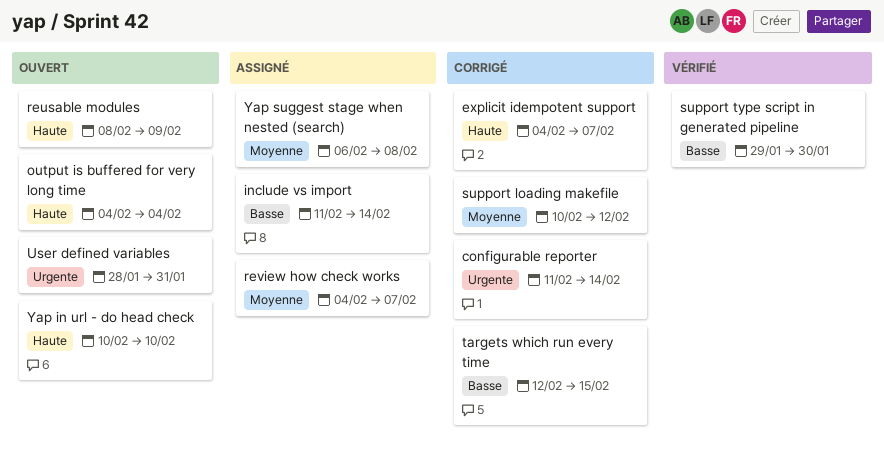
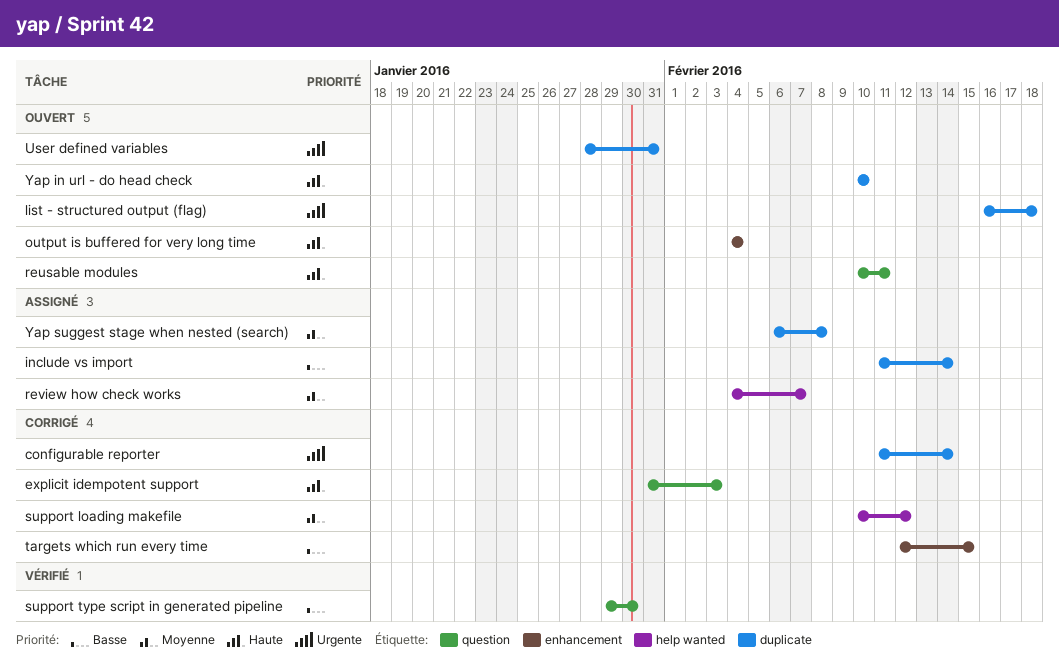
explicit idempotent support, start: Feb 4 -> Jan 31
explicit idempotent support, due: Feb 7 -> Feb 3
list - structured output (flag): none -> present
reusable modules, start: Feb 8 -> Feb 10
reusable modules, due: Feb 9 -> Feb 11

